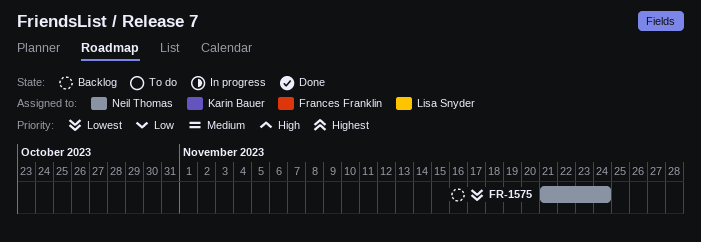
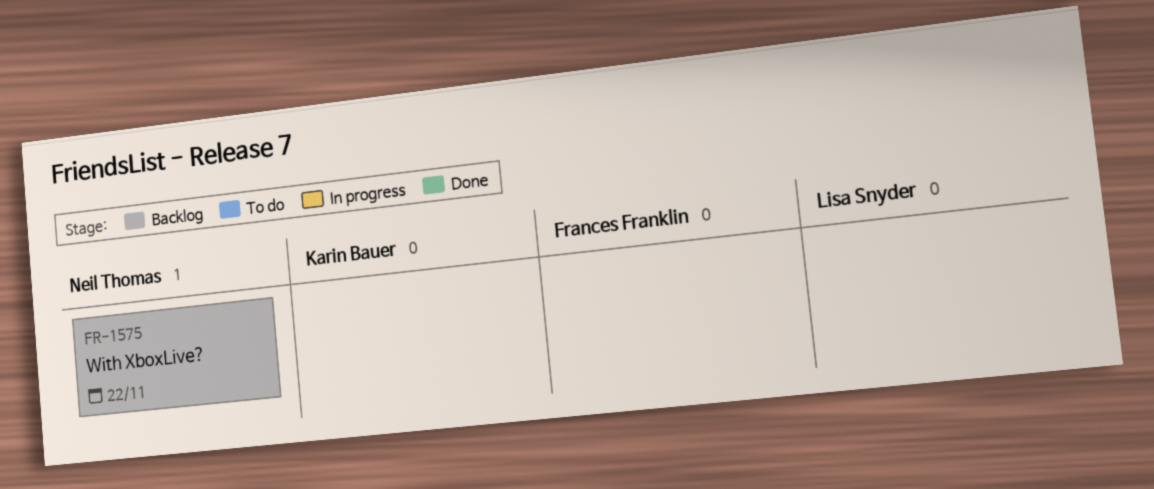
FR-1575, due: Nov 24 -> Nov 22

